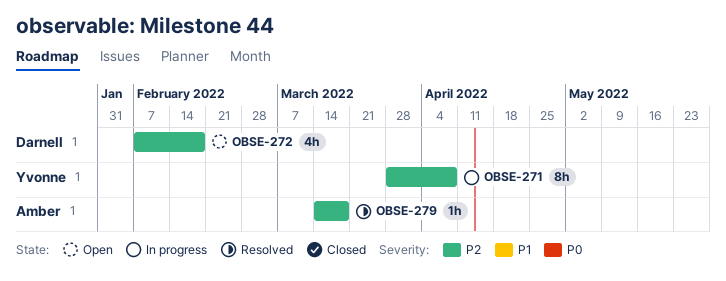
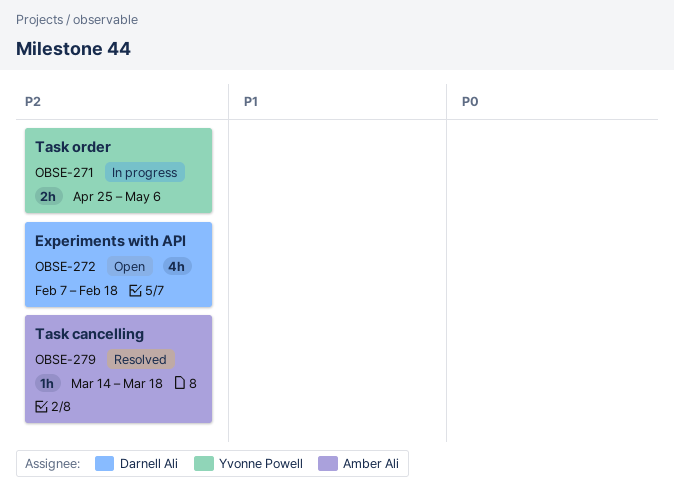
OBSE-271, estimate: 8h -> 2h
OBSE-271, start: Mar 28 -> Apr 25
OBSE-271, due: Apr 8 -> May 6

